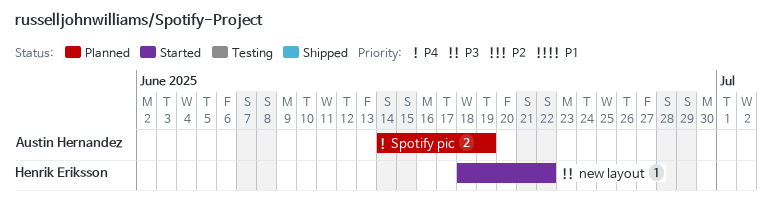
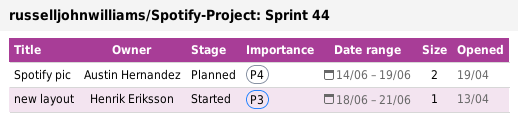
new layout, due: Jun 22 -> Jun 21

